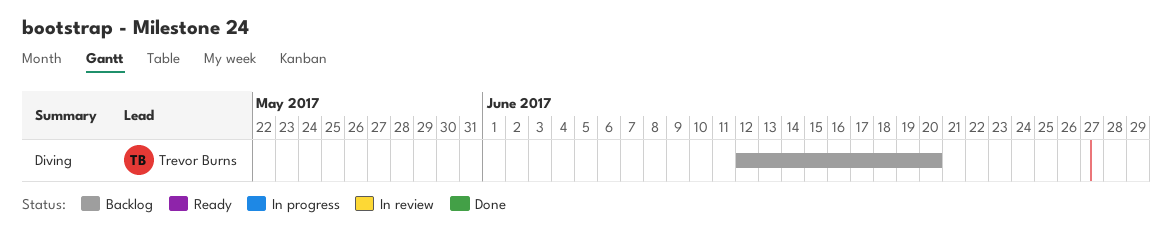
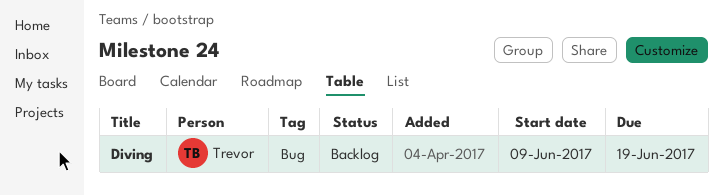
Diving, start: Jun 12 -> Jun 9
Diving, due: Jun 20 -> Jun 19

